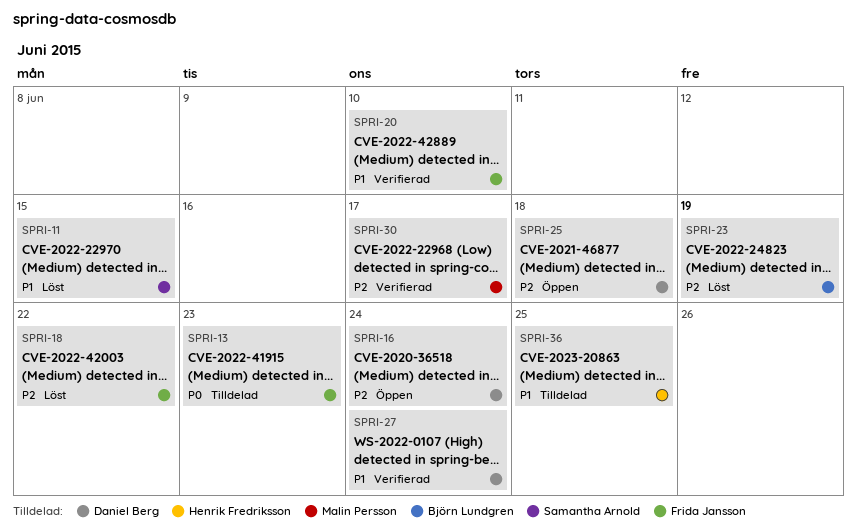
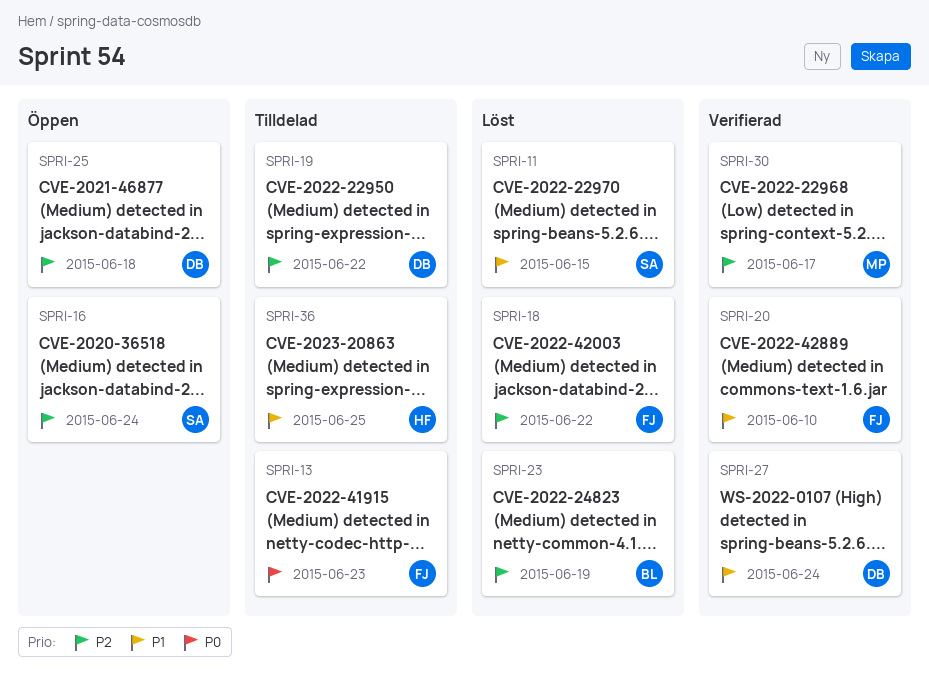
SPRI-16, owner: Daniel Berg -> Samantha Arnold
SPRI-19: none -> present

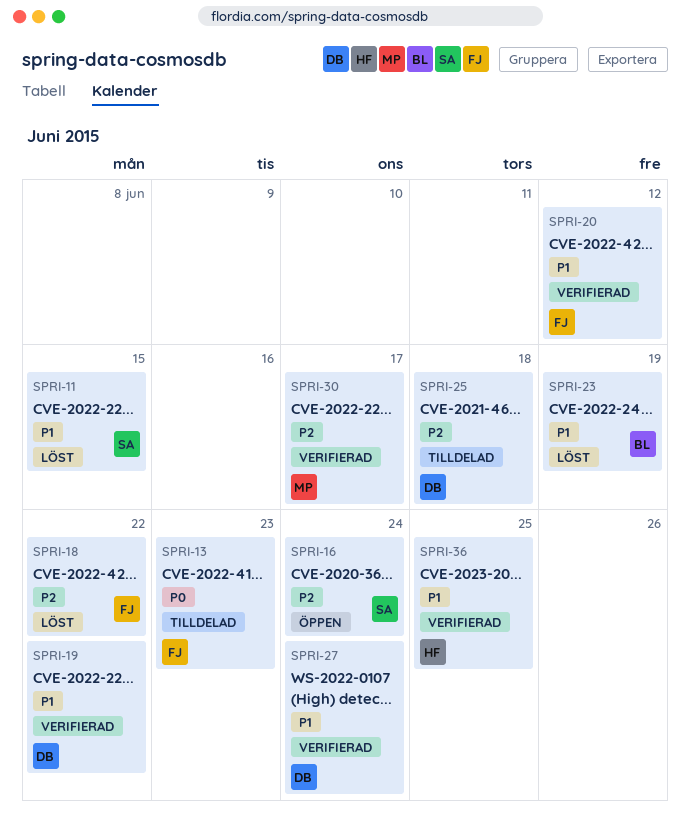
SPRI-19, status: Tilldelad -> Verifierad
SPRI-19, priority: P2 -> P1
SPRI-20, due: Jun 10 -> Jun 12
SPRI-23, priority: P2 -> P1
SPRI-25, status: Öppen -> Tilldelad
SPRI-36, status: Tilldelad -> Verifierad

